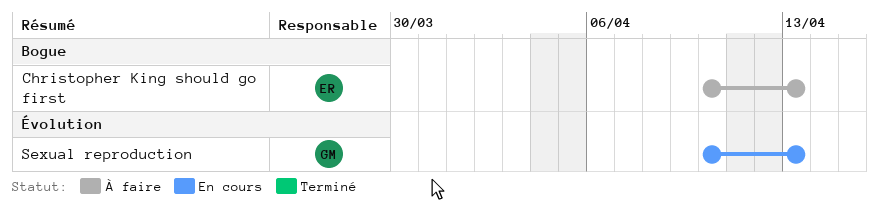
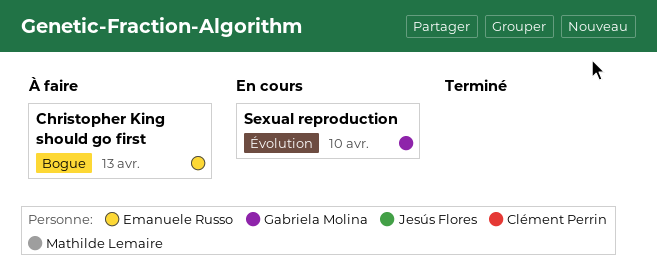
Sexual reproduction, due: Apr 13 -> Apr 10

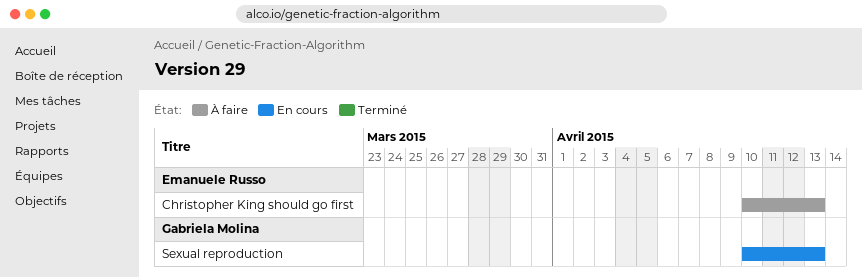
Sexual reproduction, due: Apr 10 -> Apr 13

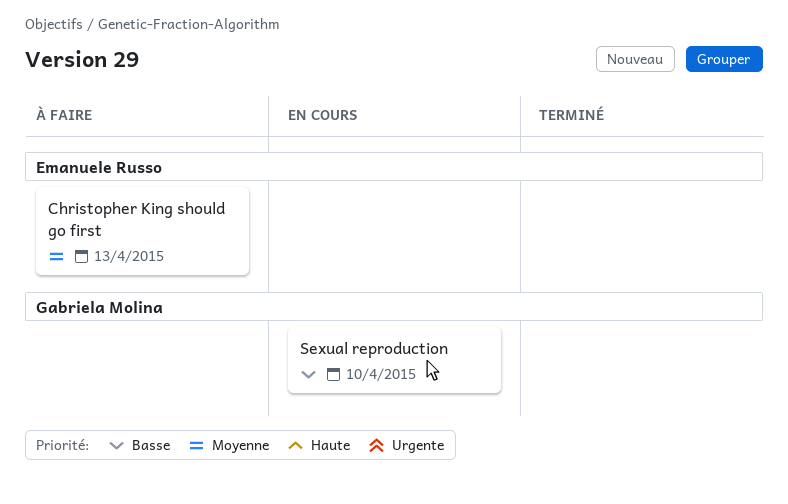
Sexual reproduction, due: Apr 13 -> Apr 10

